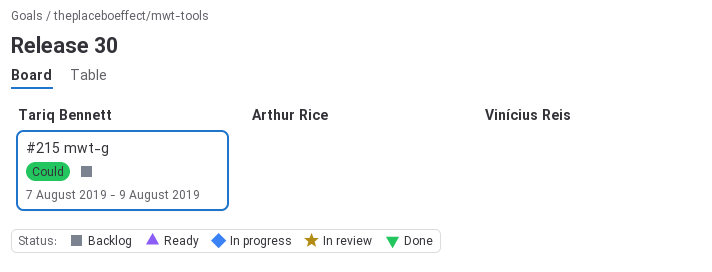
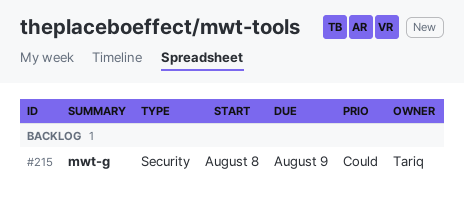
#215, start: Aug 7 -> Aug 8

